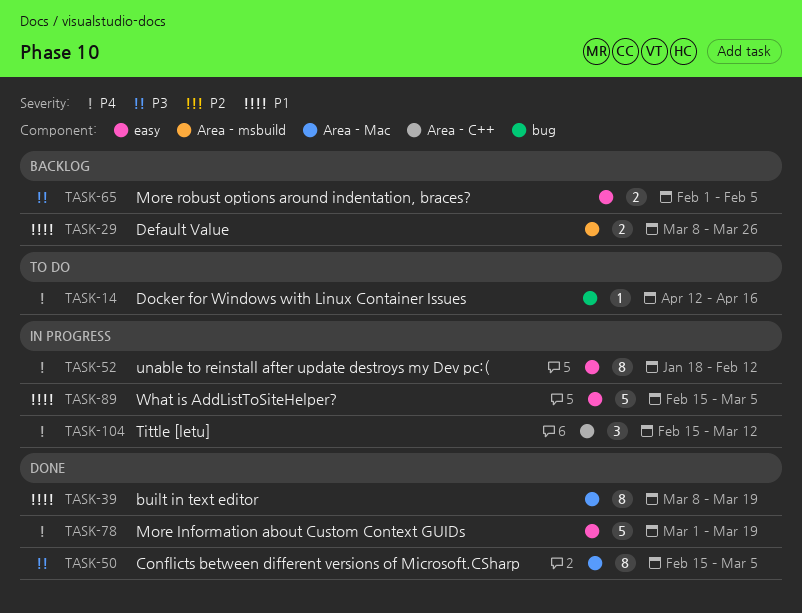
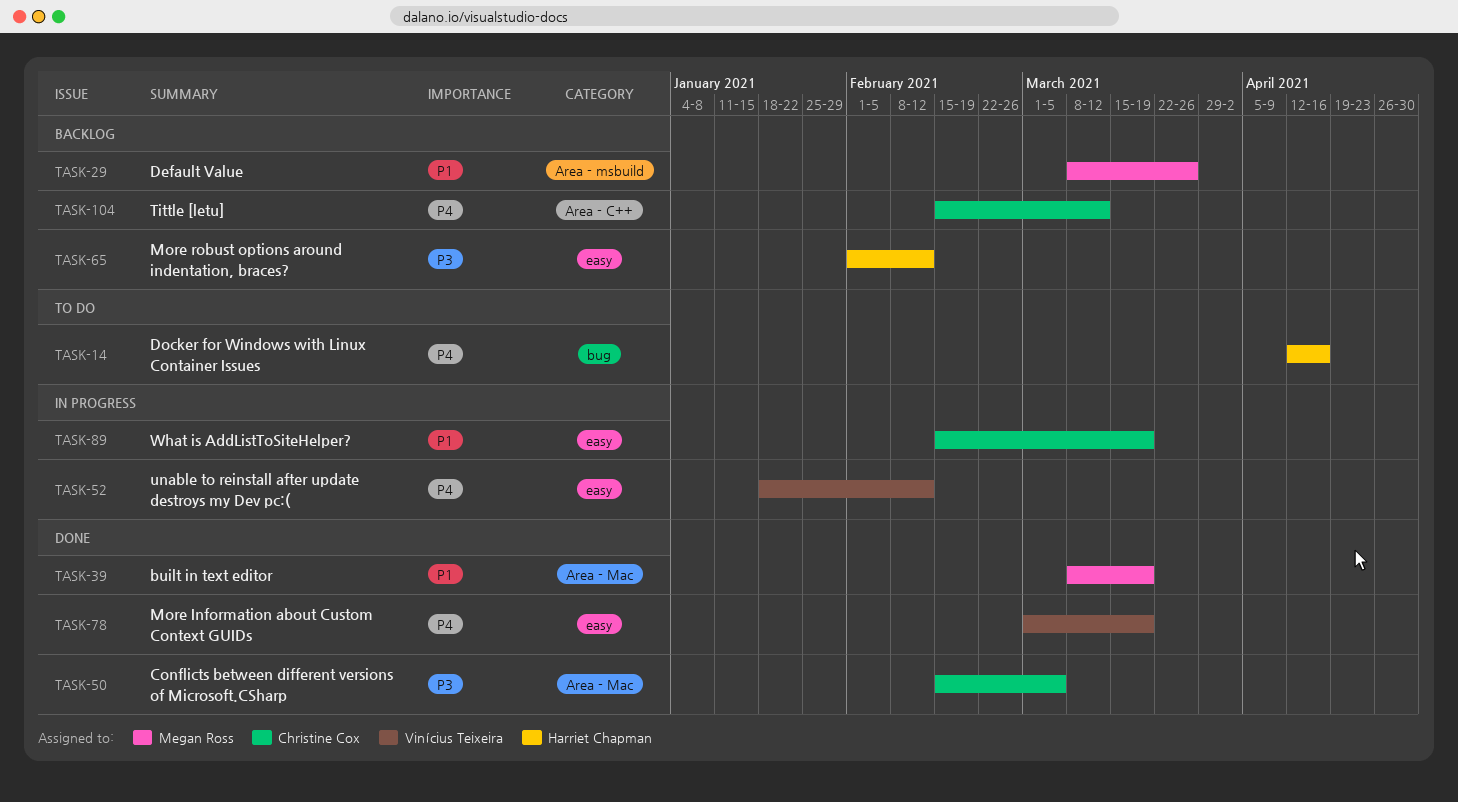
TASK-65, due: Feb 5 -> Feb 12
TASK-89, due: Mar 5 -> Mar 19
TASK-104, status: In progress -> Backlog

